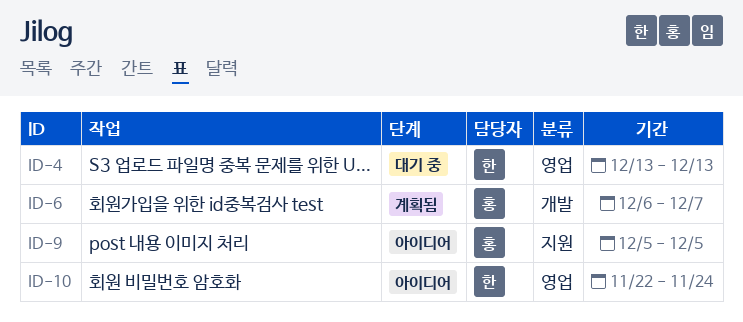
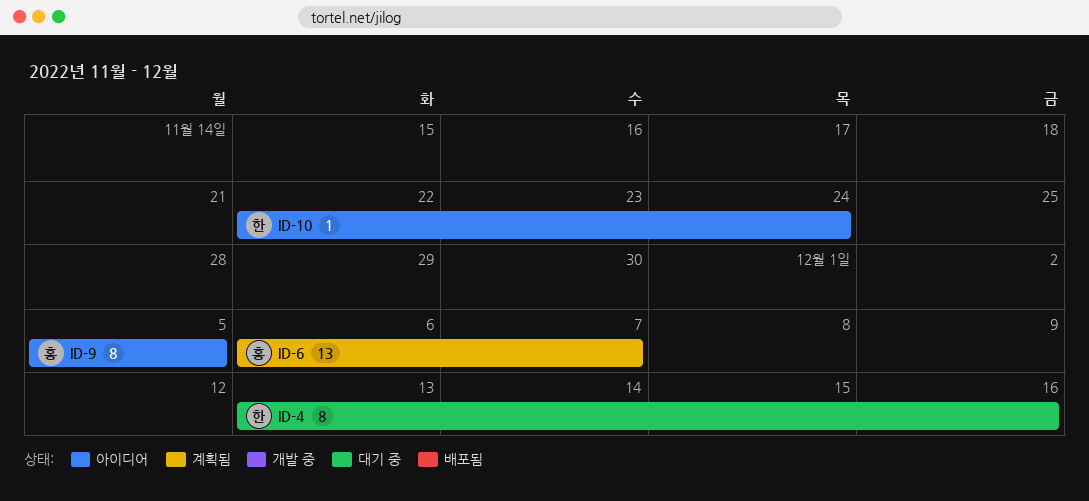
ID-4, due: Dec 13 -> Dec 16

